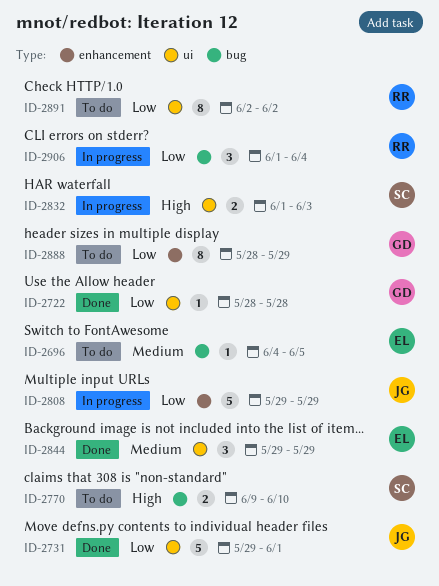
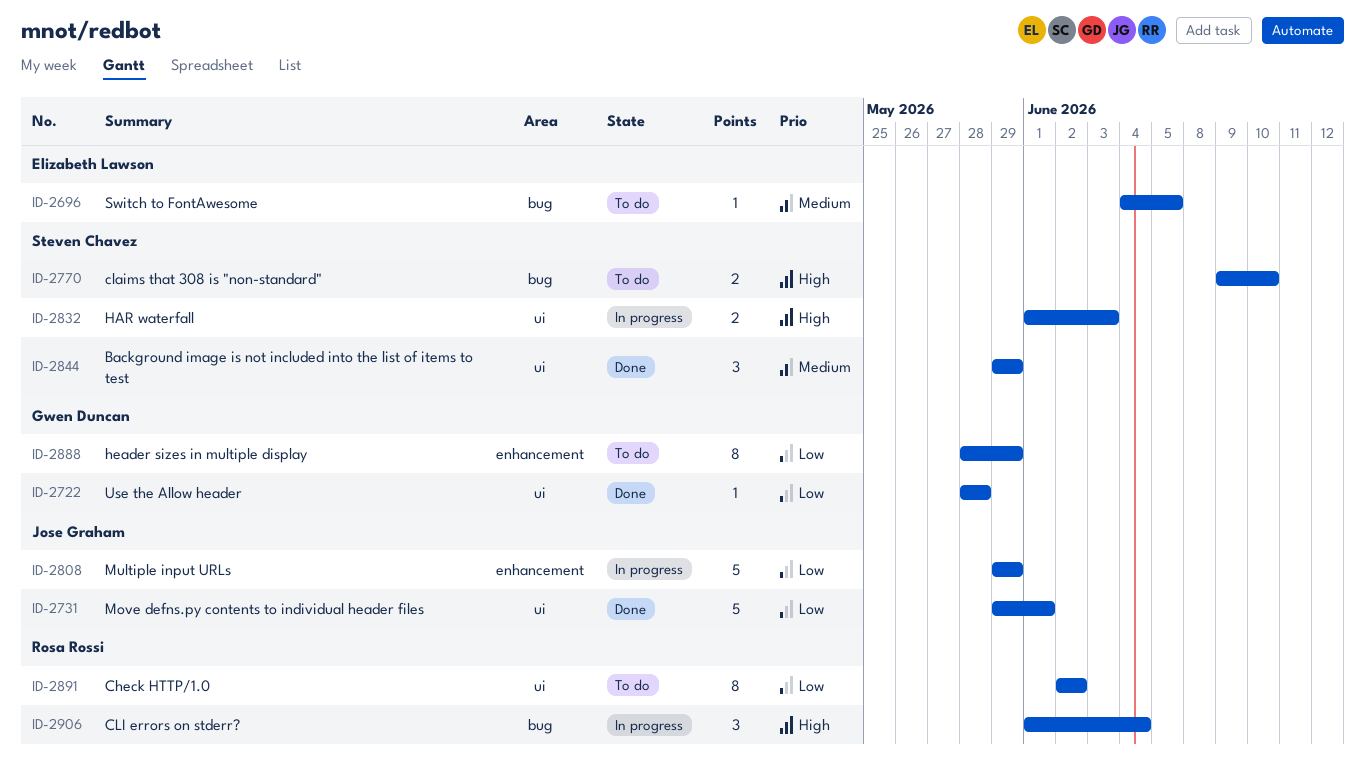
ID-2844, owner: Elizabeth Lawson -> Steven Chavez
ID-2906, priority: Low -> High

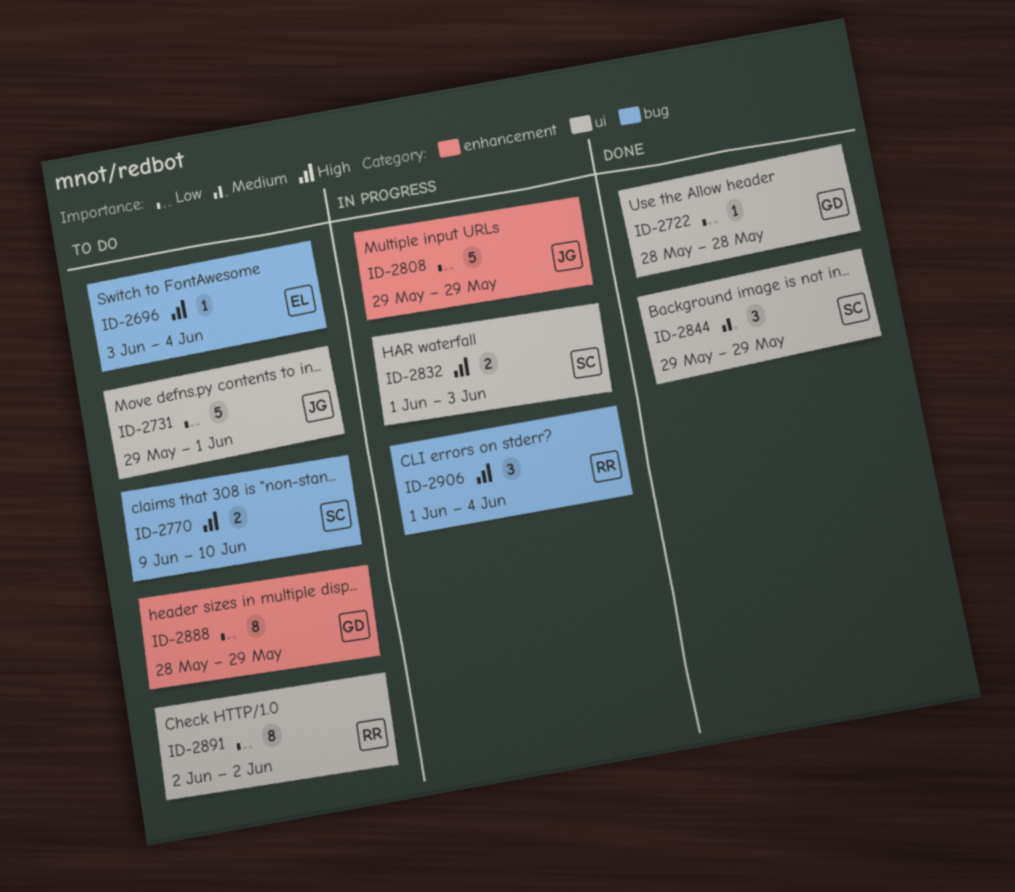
ID-2696, priority: Medium -> High
ID-2696, start: Jun 4 -> Jun 3
ID-2696, due: Jun 5 -> Jun 4
ID-2731, status: Done -> To do

